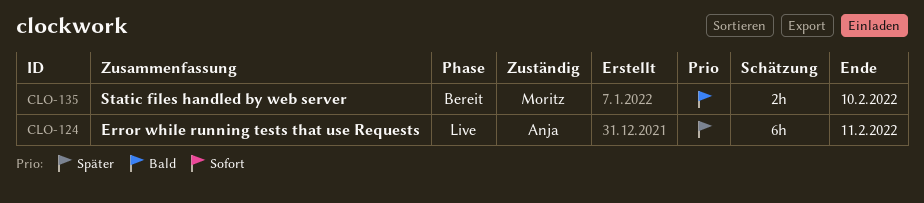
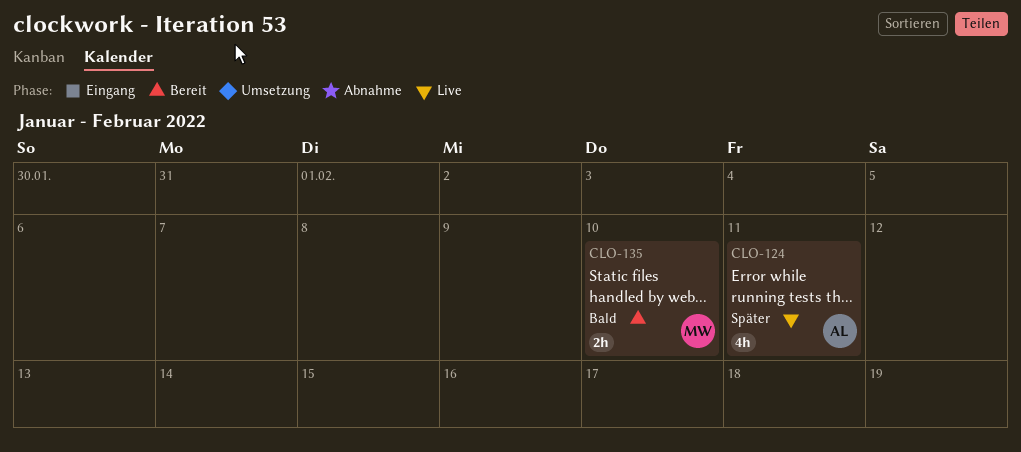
CLO-124, estimate: 6h -> 4h

